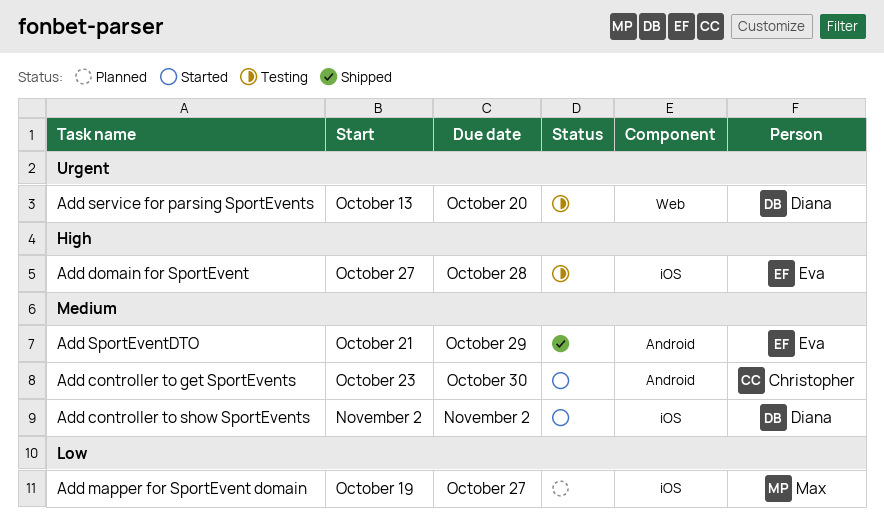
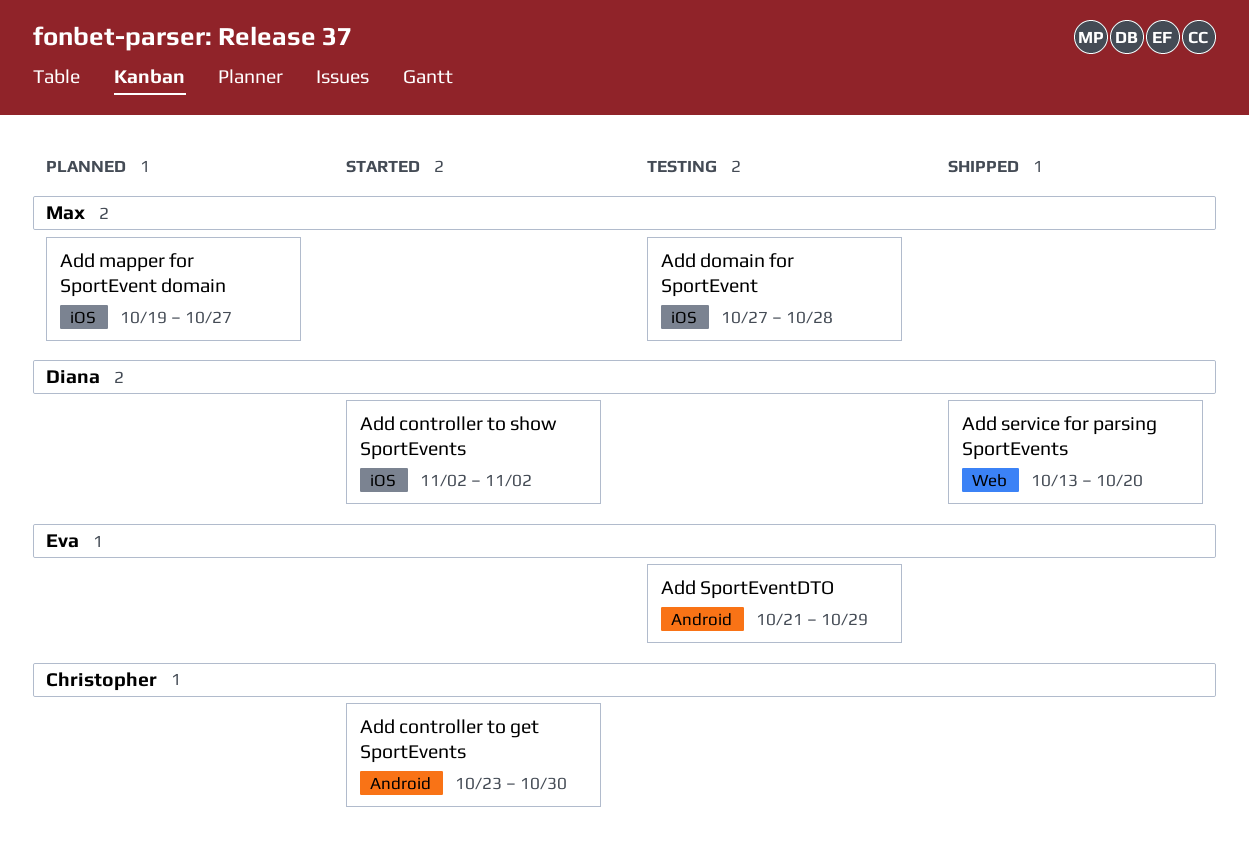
Add domain for SportEvent, owner: Eva -> Max
Add service for parsing SportEvents, status: Testing -> Shipped
Add SportEventDTO, status: Shipped -> Testing

